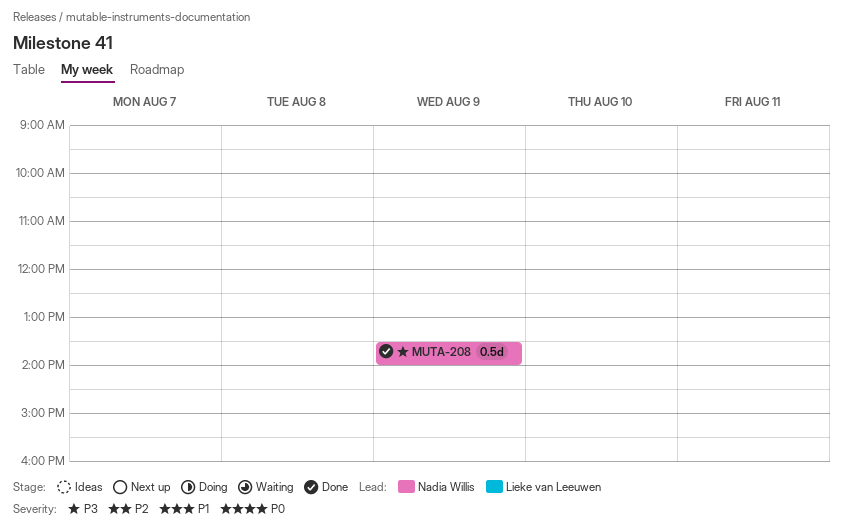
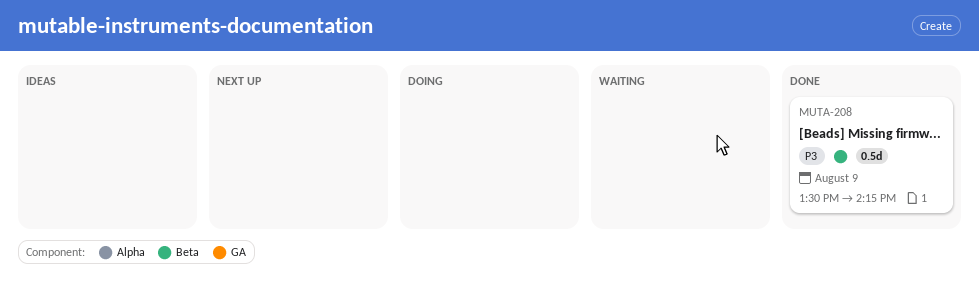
MUTA-208, ends: 14:00 -> 14:15

